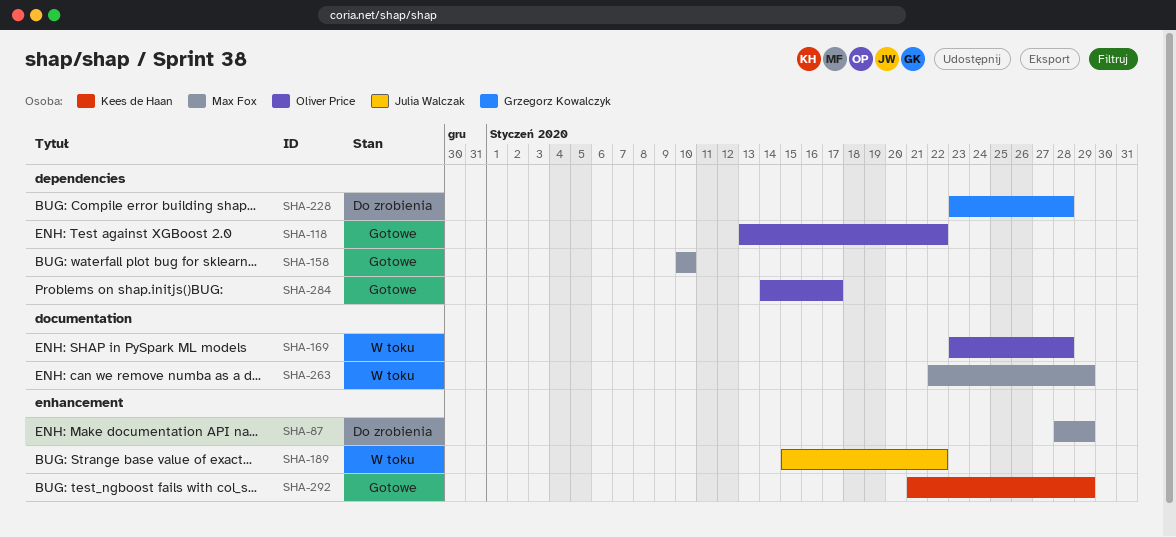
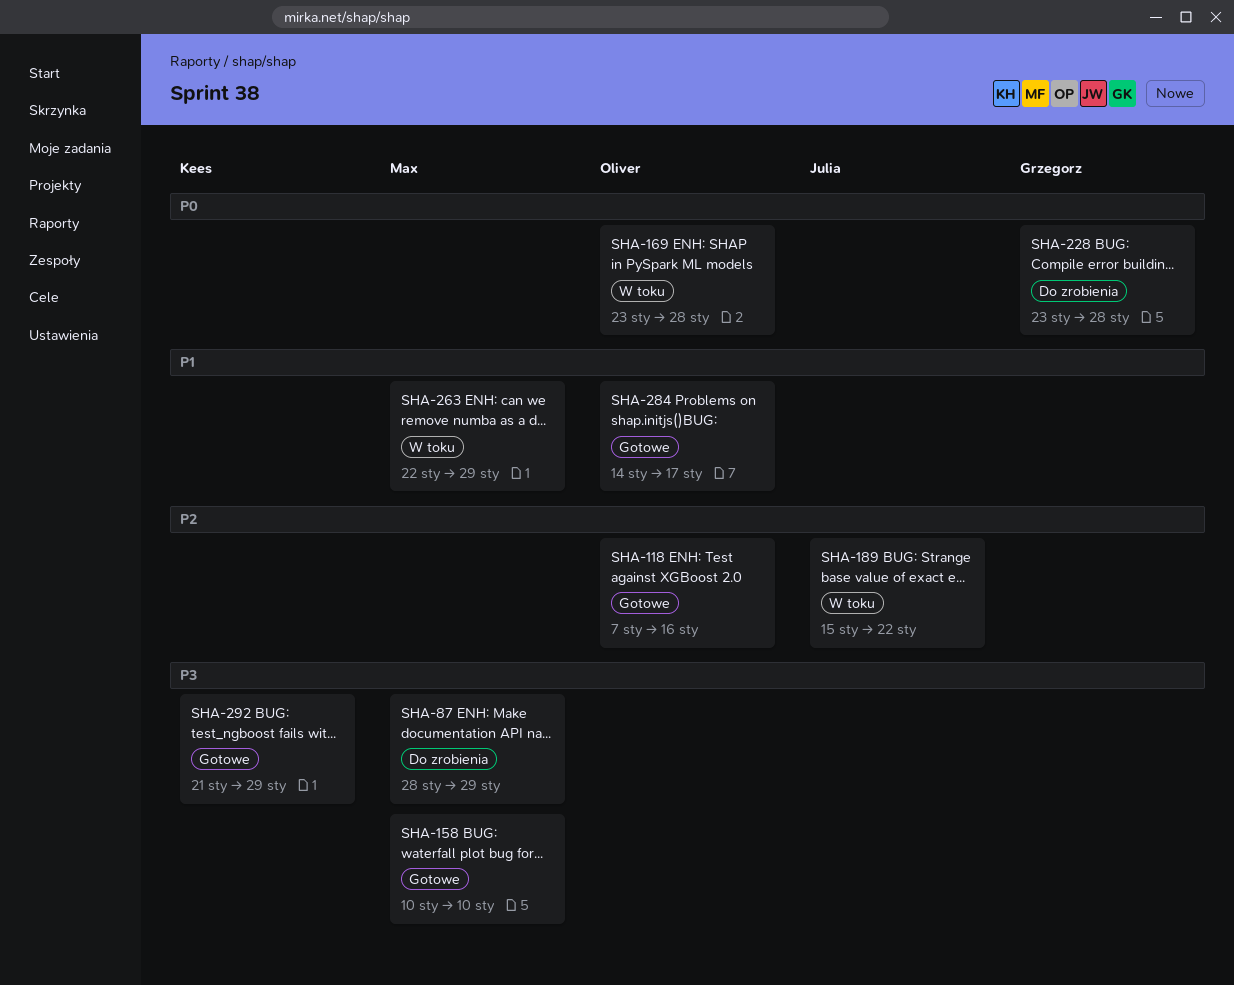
SHA-118, start: Jan 13 -> Jan 7
SHA-118, due: Jan 22 -> Jan 16

